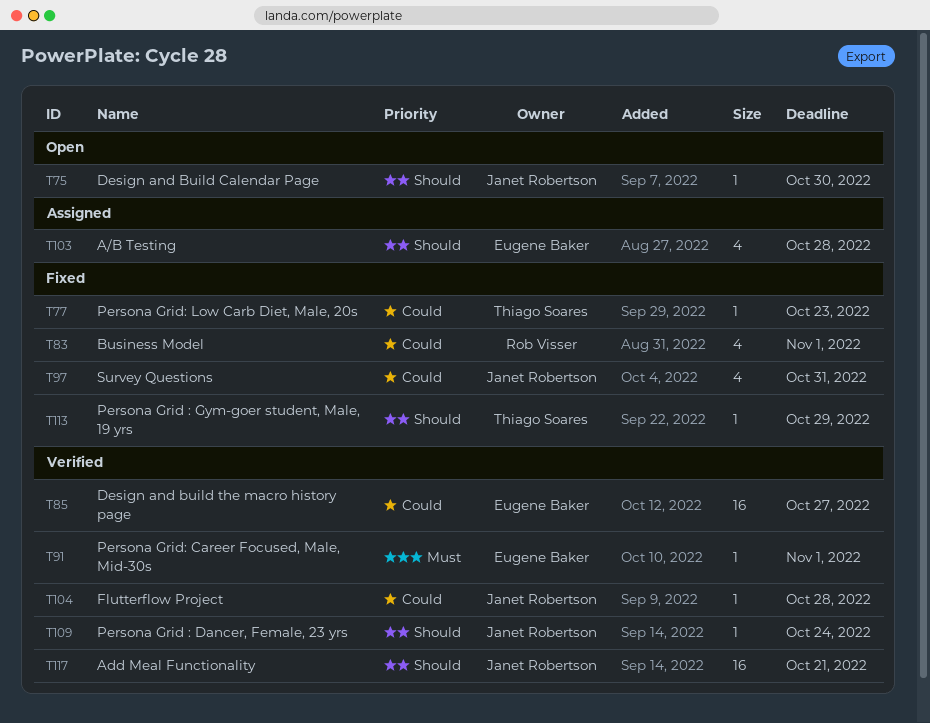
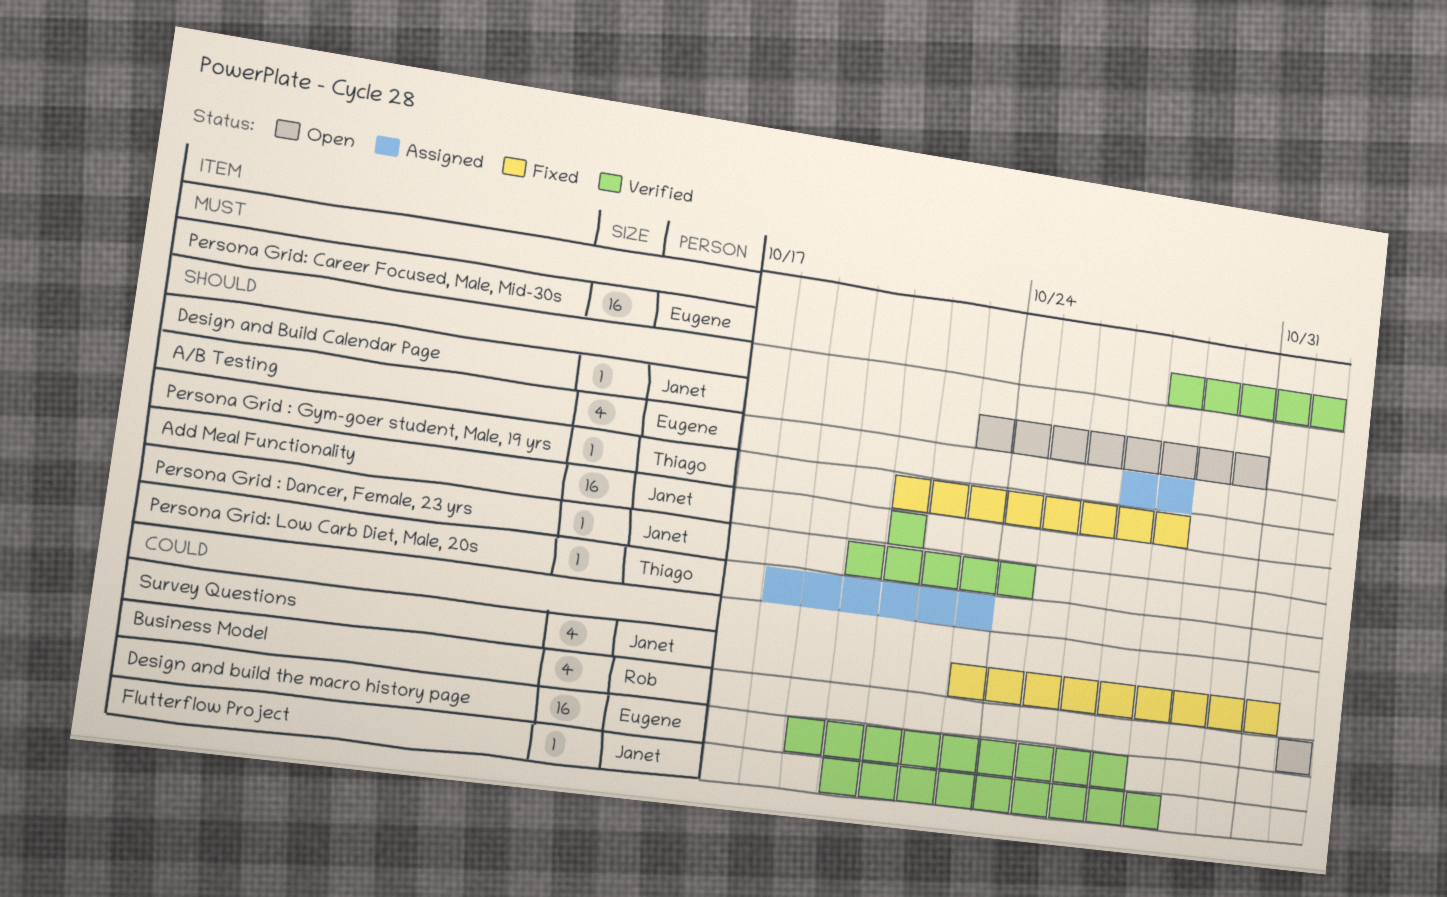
Business Model, status: Fixed -> Open
Persona Grid : Gym-goer student, Male, 19 yrs, due: Oct 29 -> Oct 28
Persona Grid: Career Focused, Male, Mid-30s, estimate: 1 -> 16
Persona Grid: Low Carb Diet, Male, 20s, status: Fixed -> Assigned
Persona Grid: Low Carb Diet, Male, 20s, priority: Could -> Should

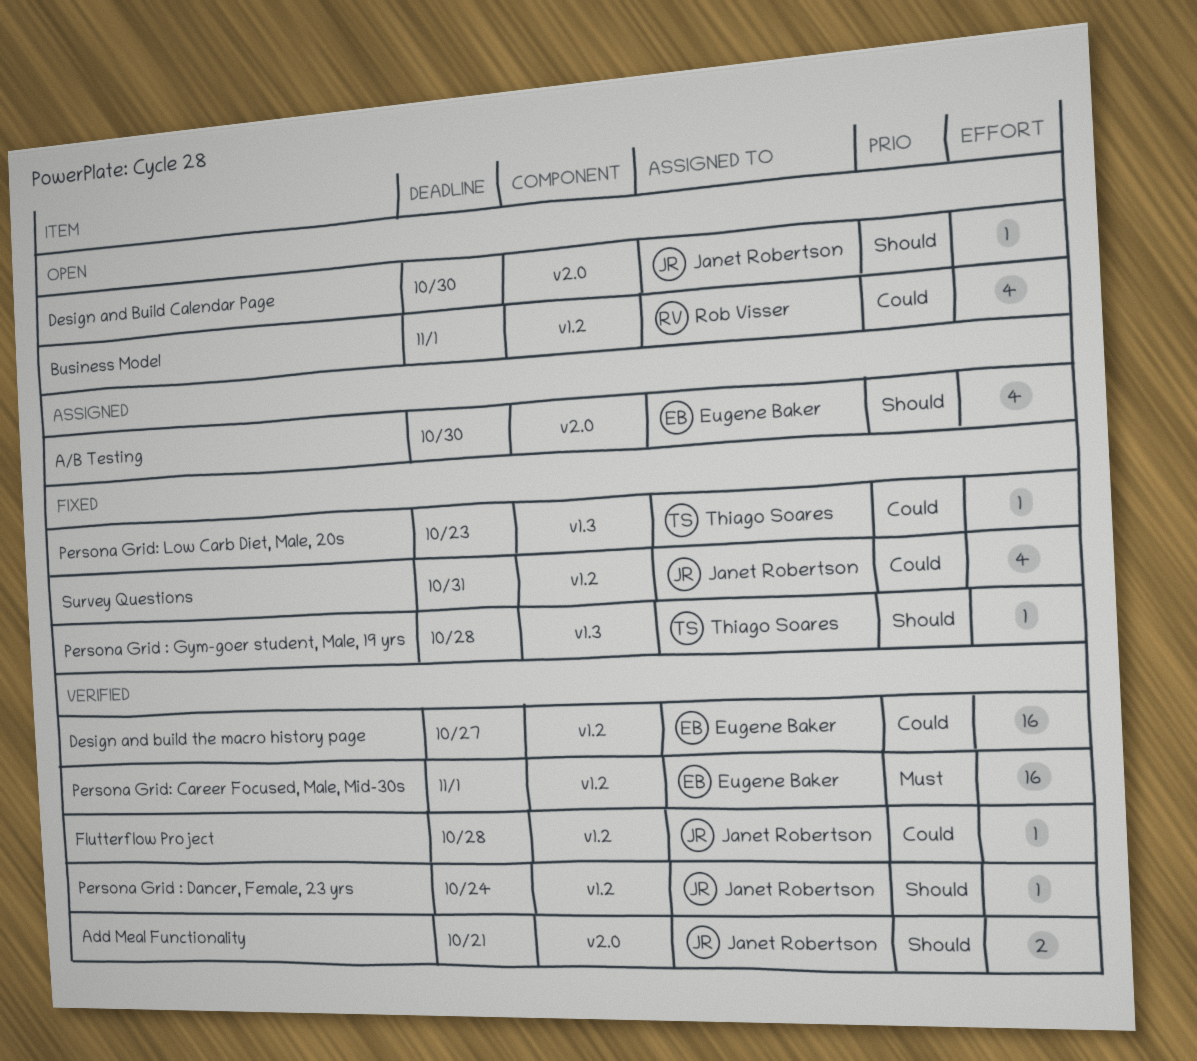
A/B Testing, due: Oct 28 -> Oct 30
Add Meal Functionality, estimate: 16 -> 2
Persona Grid: Low Carb Diet, Male, 20s, status: Assigned -> Fixed
Persona Grid: Low Carb Diet, Male, 20s, priority: Should -> Could

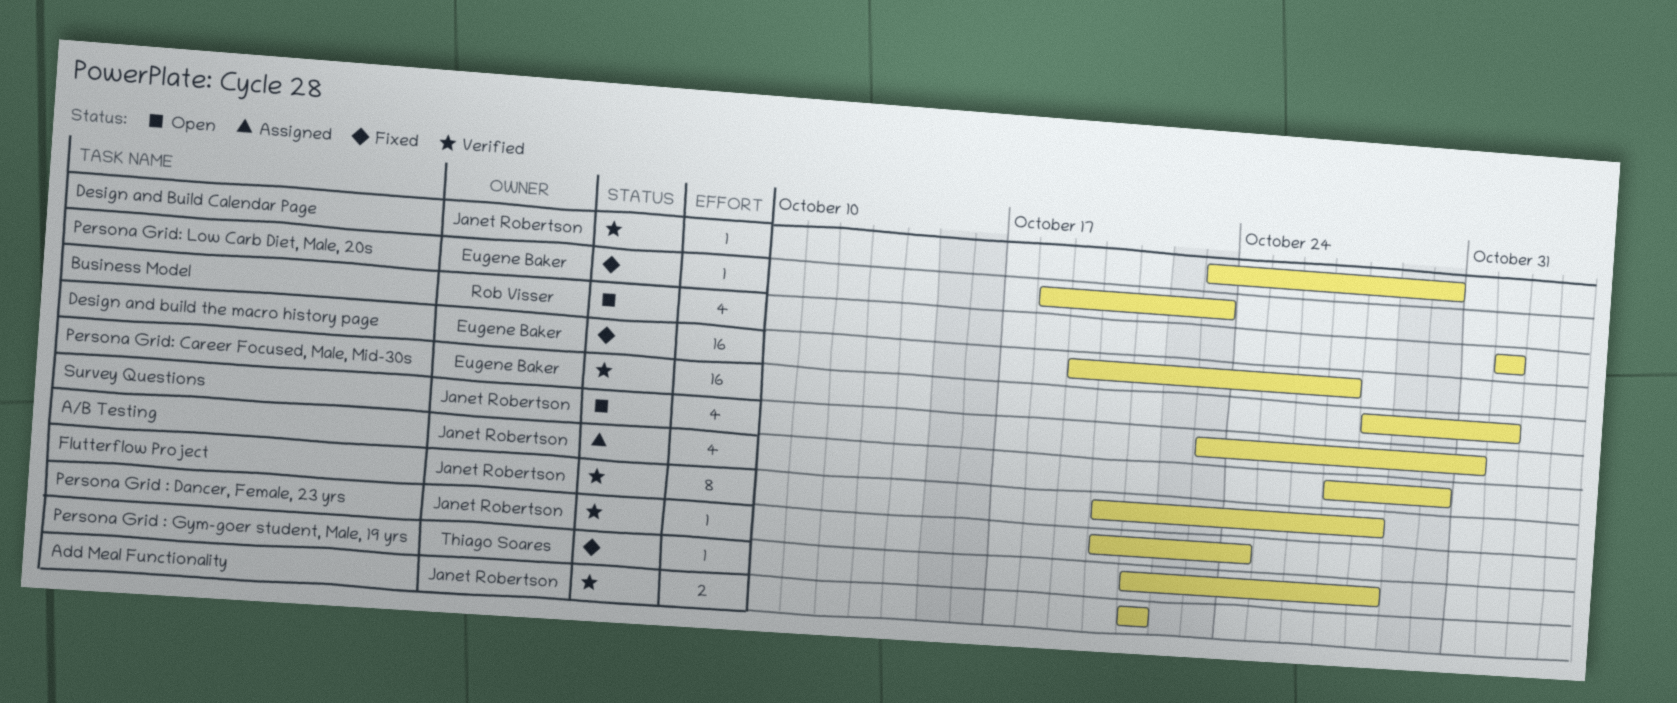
A/B Testing, owner: Eugene Baker -> Janet Robertson
Design and Build Calendar Page, status: Open -> Verified
Design and build the macro history page, status: Verified -> Fixed
Flutterflow Project, estimate: 1 -> 8
Persona Grid: Low Carb Diet, Male, 20s, owner: Thiago Soares -> Eugene Baker
Survey Questions, status: Fixed -> Open

